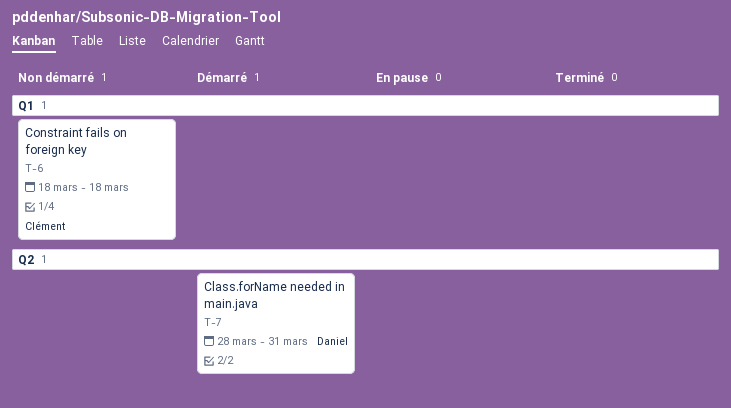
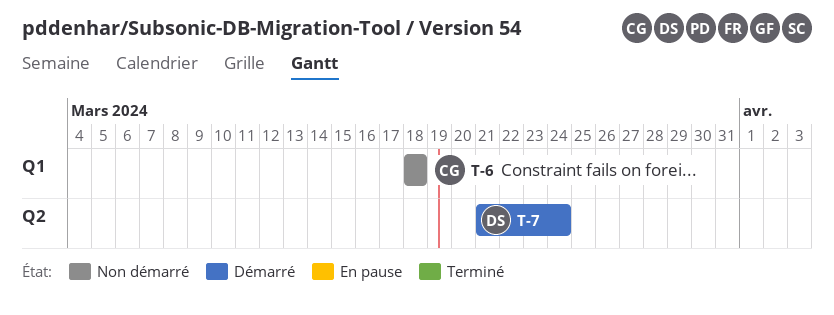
T-7, start: Mar 28 -> Mar 21
T-7, due: Mar 31 -> Mar 24

